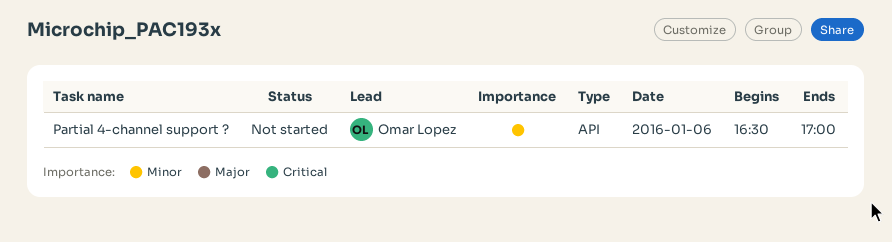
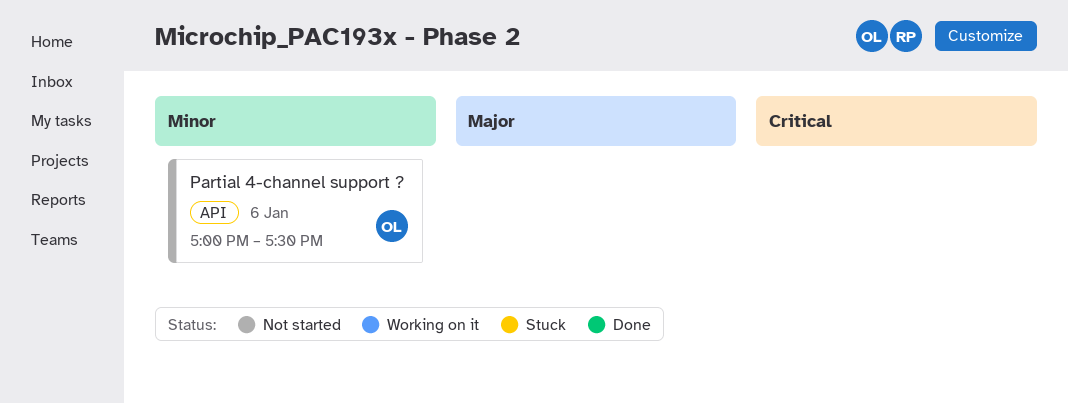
Partial 4-channel support ?, begins: 16:30 -> 17:00
Partial 4-channel support ?, ends: 17:00 -> 17:30

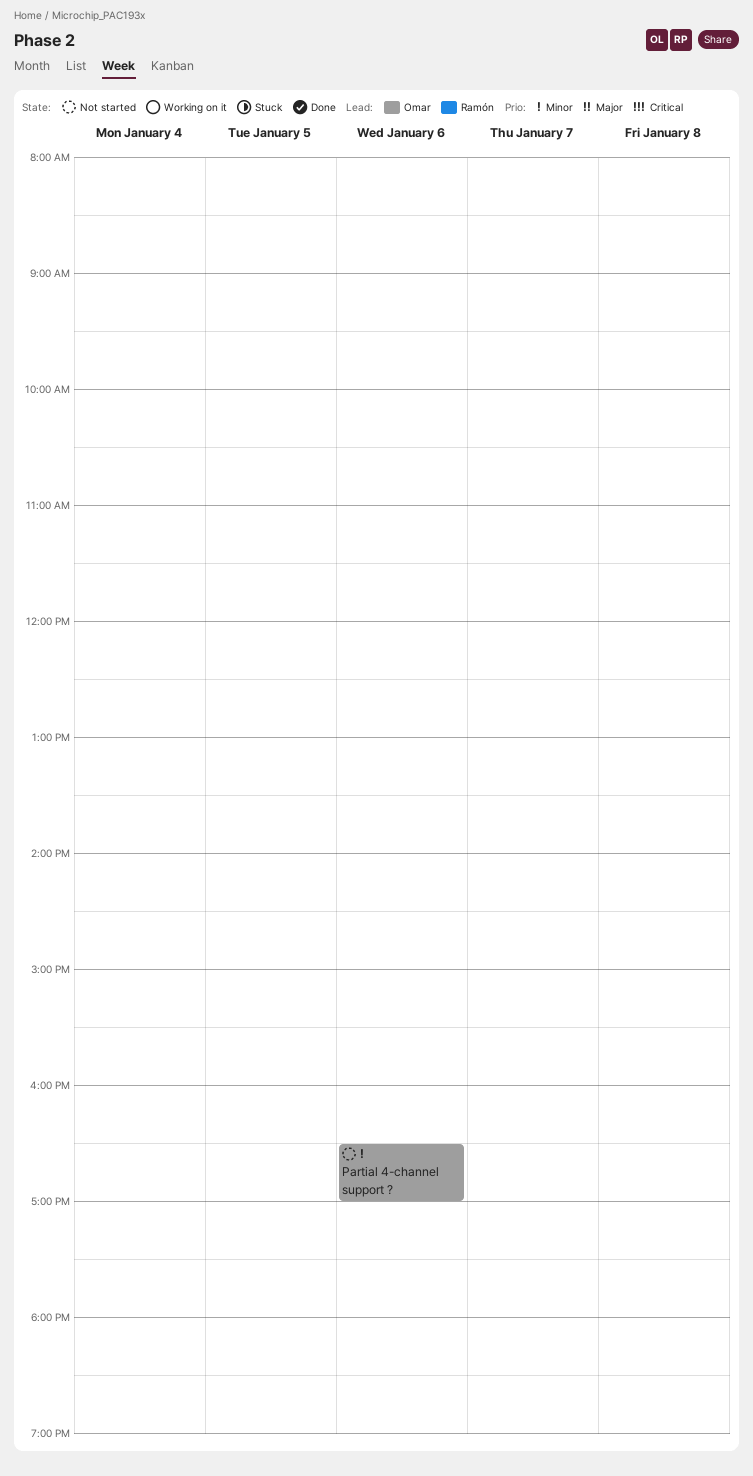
Partial 4-channel support ?, begins: 17:00 -> 16:30
Partial 4-channel support ?, ends: 17:30 -> 17:00

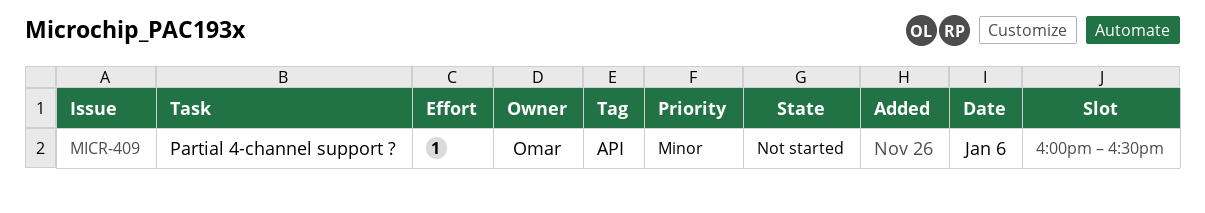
Partial 4-channel support ?, begins: 16:30 -> 16:00
Partial 4-channel support ?, ends: 17:00 -> 16:30

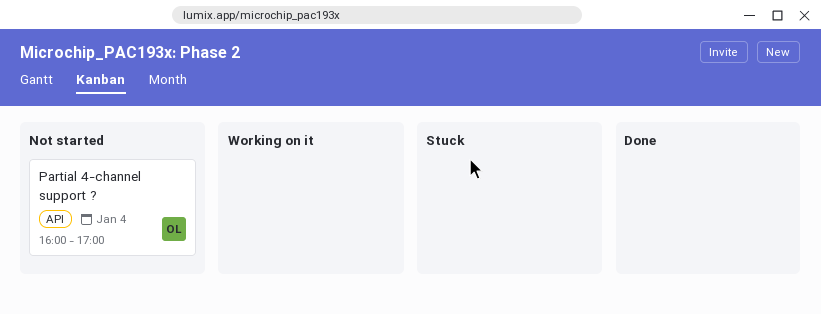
Partial 4-channel support ?, day: Jan 6 -> Jan 4
Partial 4-channel support ?, ends: 16:30 -> 17:00

